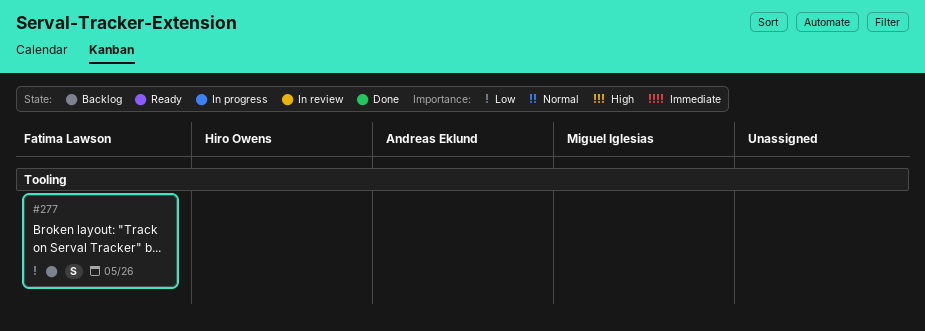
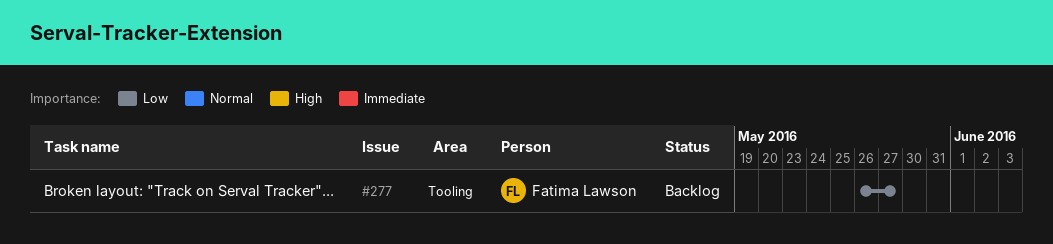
#277, due: May 26 -> May 27

